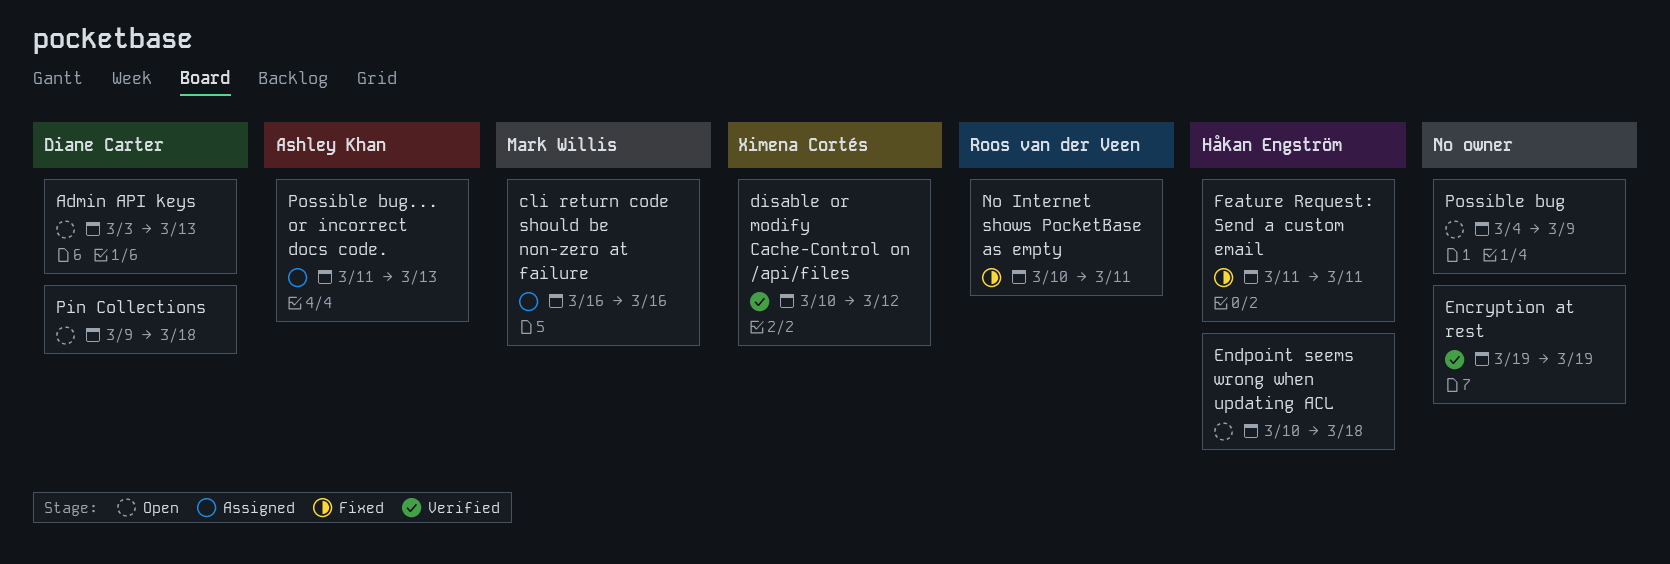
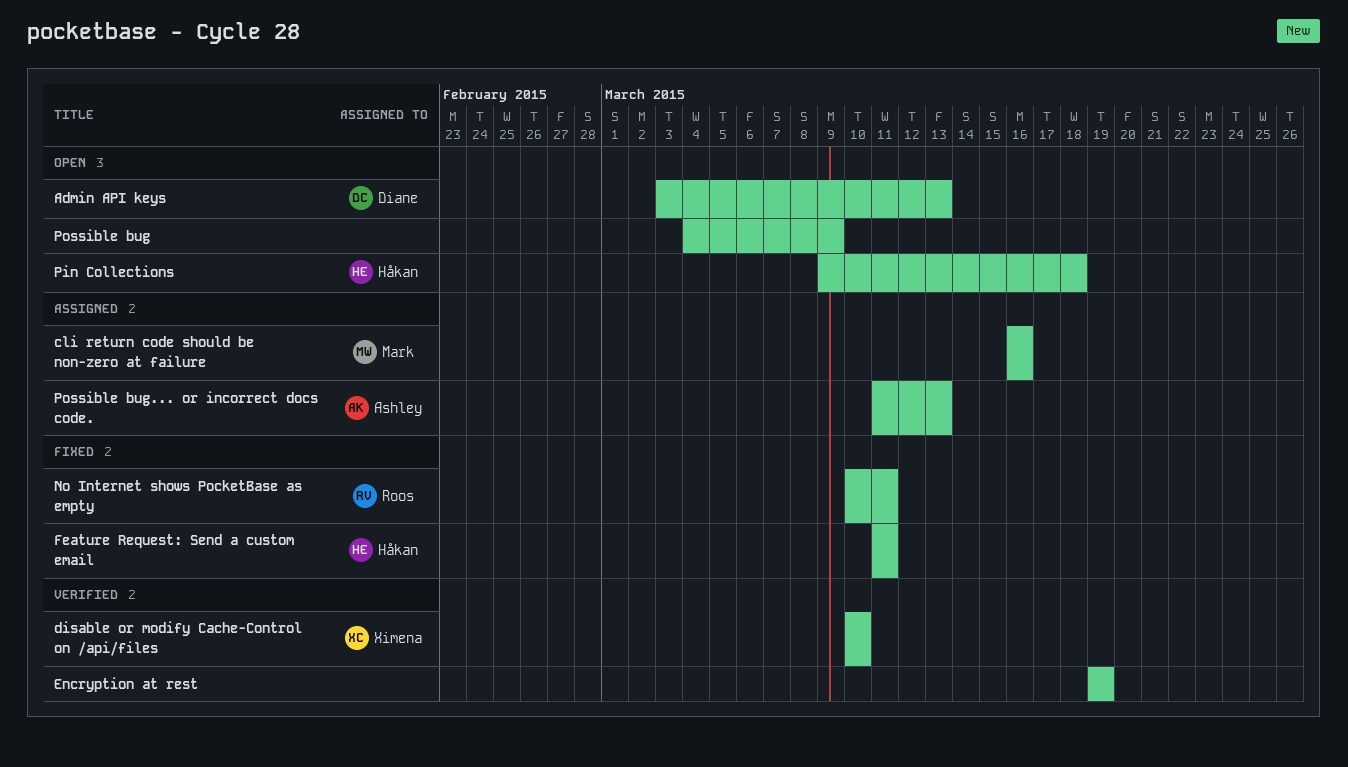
disable or modify Cache-Control on /api/files, due: Mar 12 -> Mar 10
Endpoint seems wrong when updating ACL: present -> none
Pin Collections, owner: Diane Carter -> Håkan Engström

